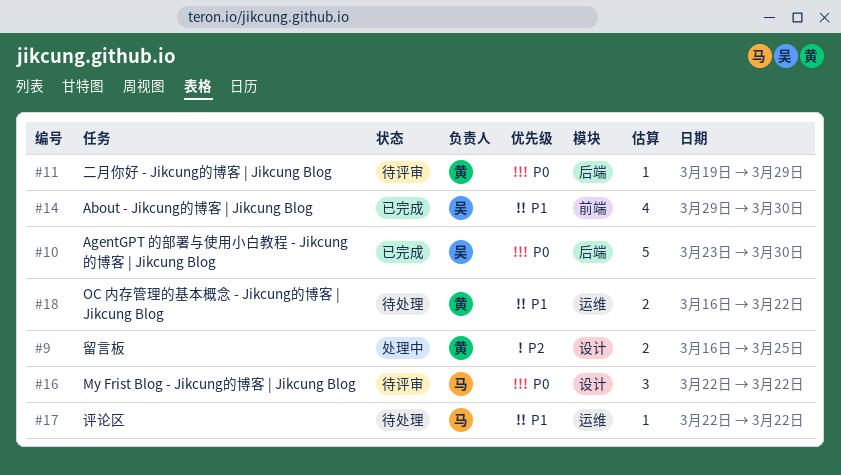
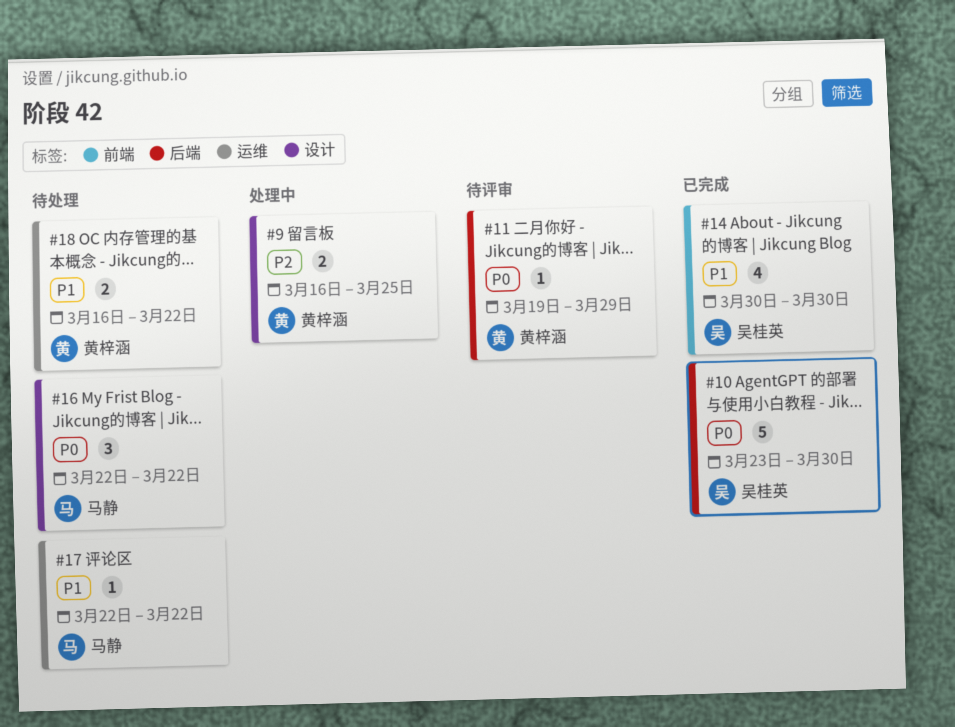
#14, start: Mar 29 -> Mar 30
#16, status: 待评审 -> 待处理

